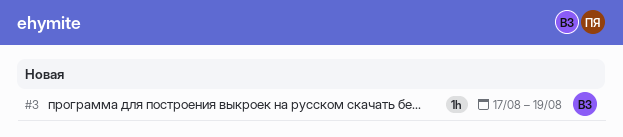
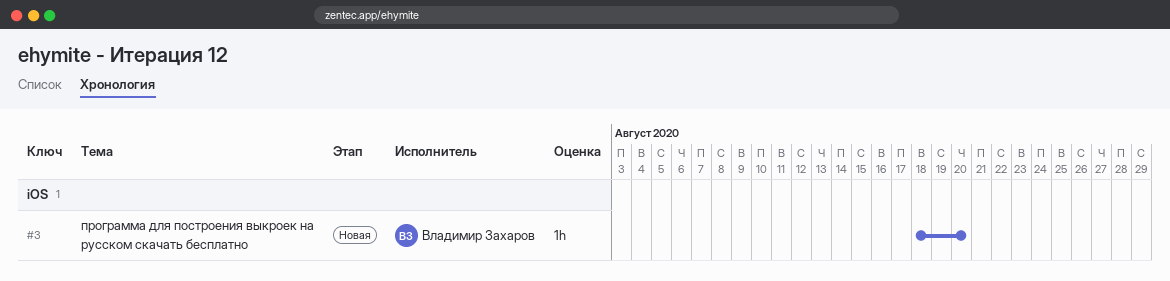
#3, start: Aug 17 -> Aug 18
#3, due: Aug 19 -> Aug 20

